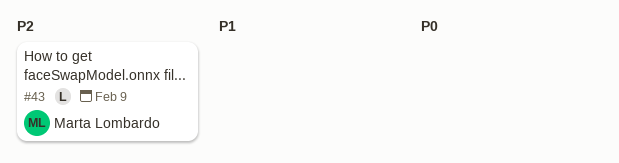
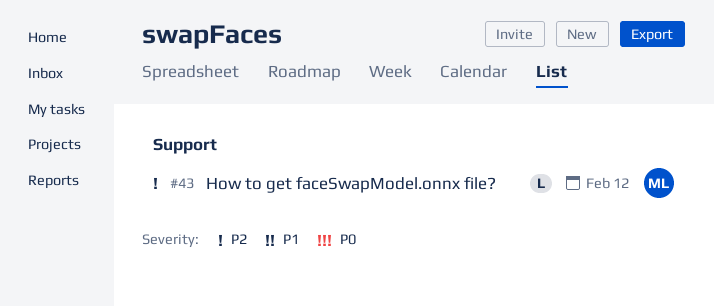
#43, due: Feb 9 -> Feb 12

